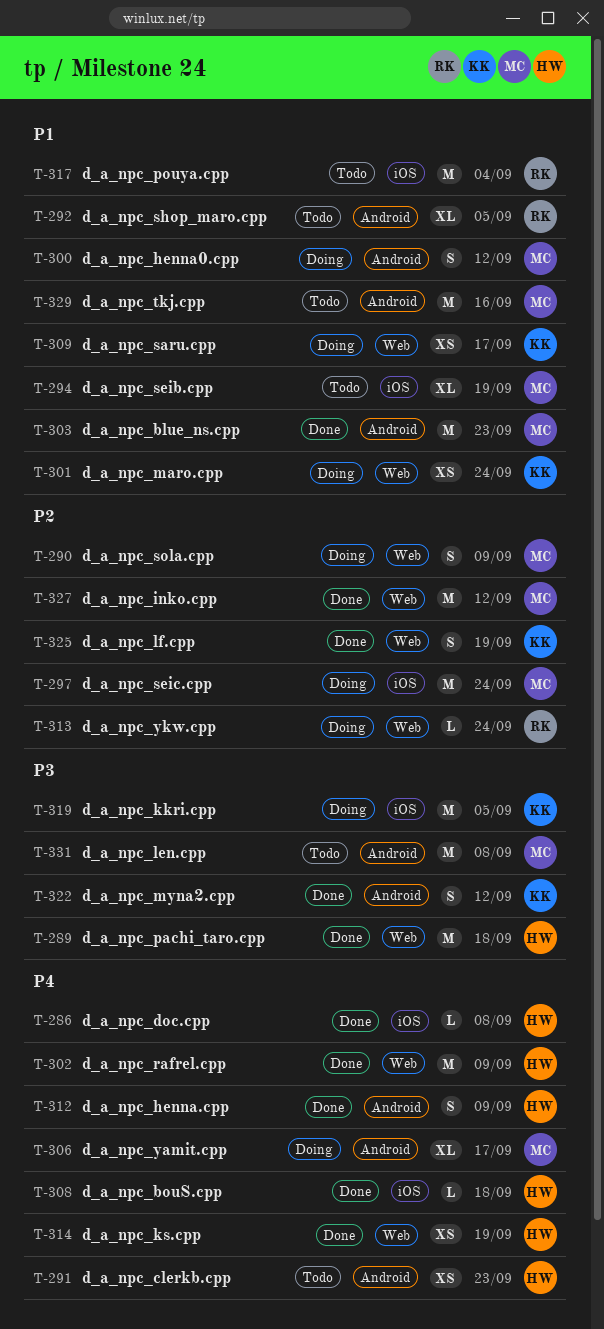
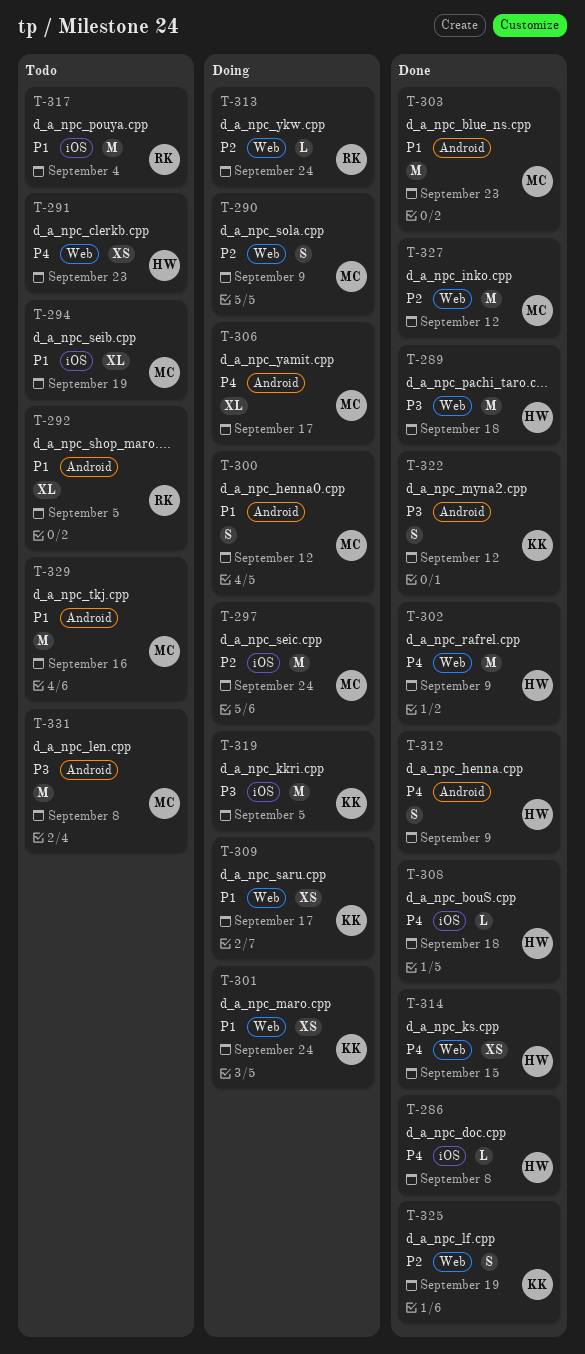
T-291, label: Android -> Web
T-314, due: Sep 19 -> Sep 15

